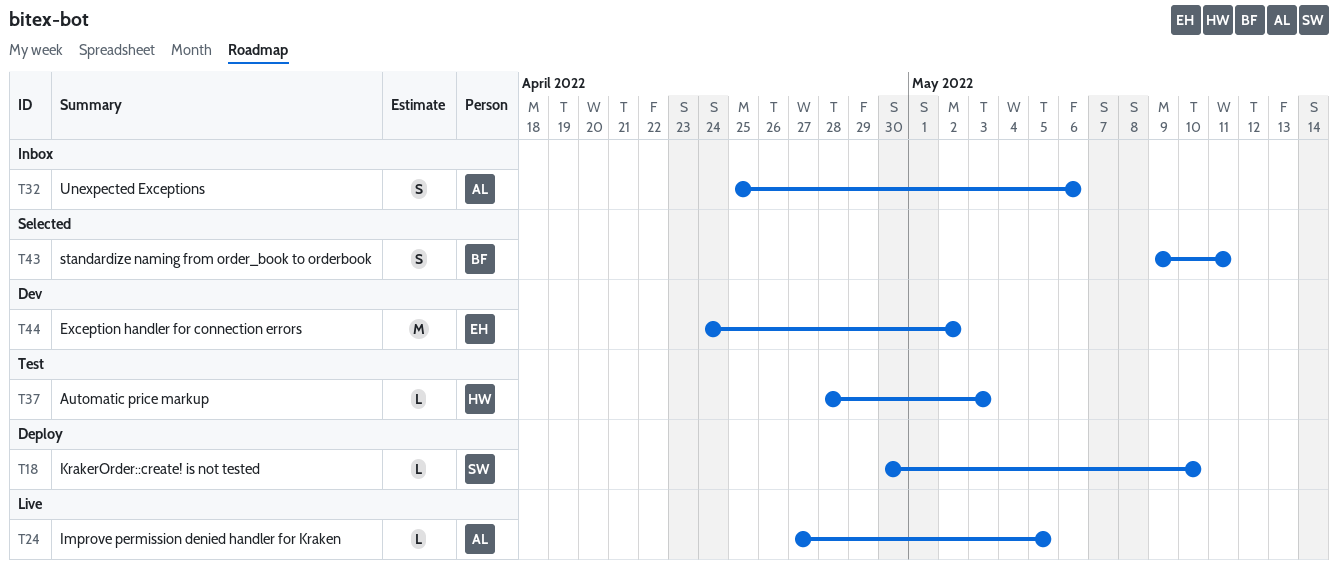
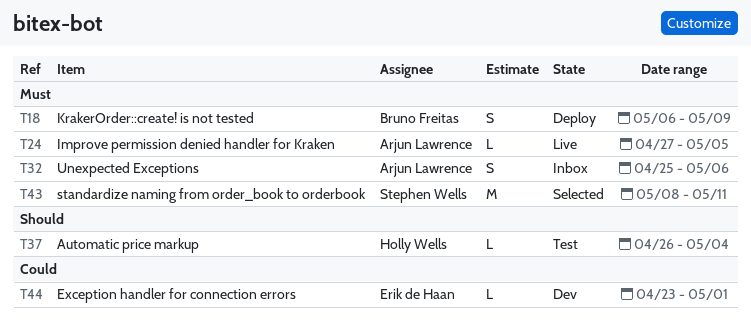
T18, owner: Stephen Wells -> Bruno Freitas
T18, estimate: L -> S
T18, start: Apr 30 -> May 6
T18, due: May 10 -> May 9
T37, start: Apr 28 -> Apr 26
T37, due: May 3 -> May 4
T43, owner: Bruno Freitas -> Stephen Wells
T43, estimate: S -> M
T43, start: May 9 -> May 8
T44, estimate: M -> L
T44, start: Apr 24 -> Apr 23
T44, due: May 2 -> May 1

